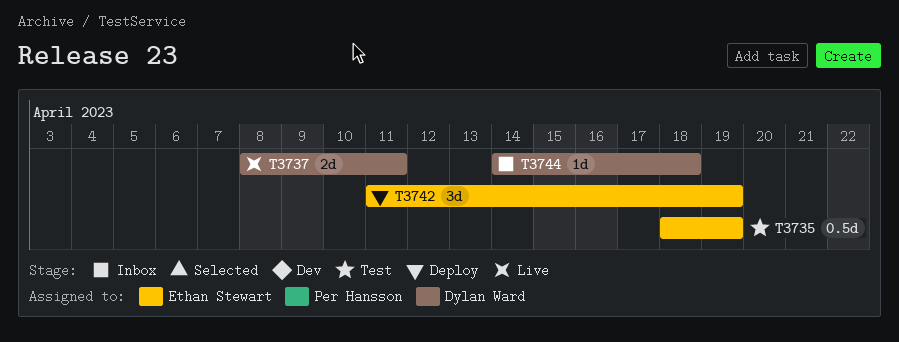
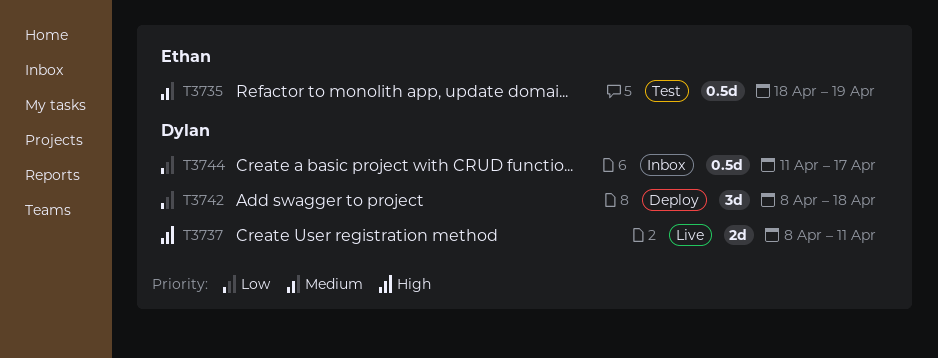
T3742, owner: Ethan Stewart -> Dylan Ward
T3742, start: Apr 11 -> Apr 8
T3742, due: Apr 19 -> Apr 18
T3744, estimate: 1d -> 0.5d
T3744, start: Apr 14 -> Apr 11
T3744, due: Apr 18 -> Apr 17

